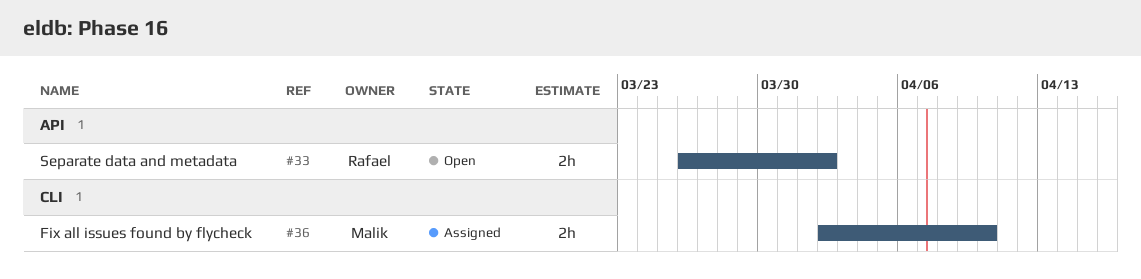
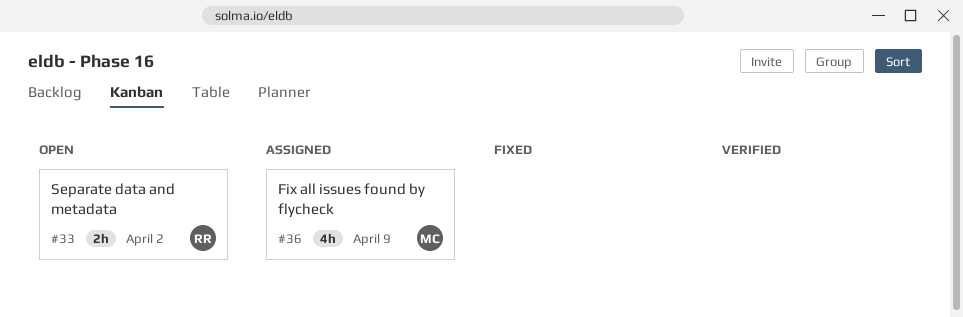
#36, estimate: 2h -> 4h
#36, due: Apr 10 -> Apr 9

